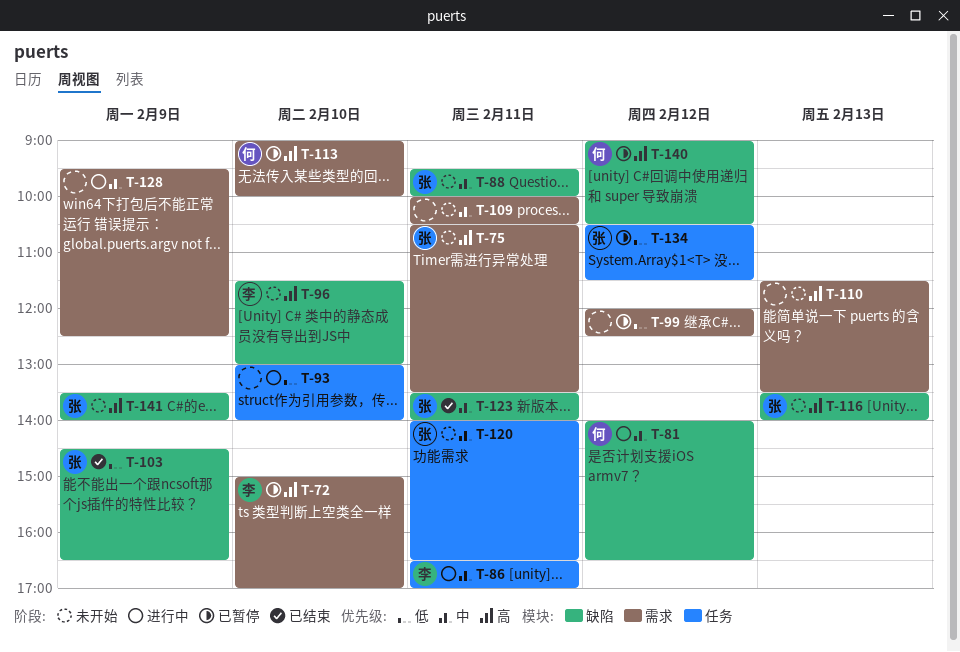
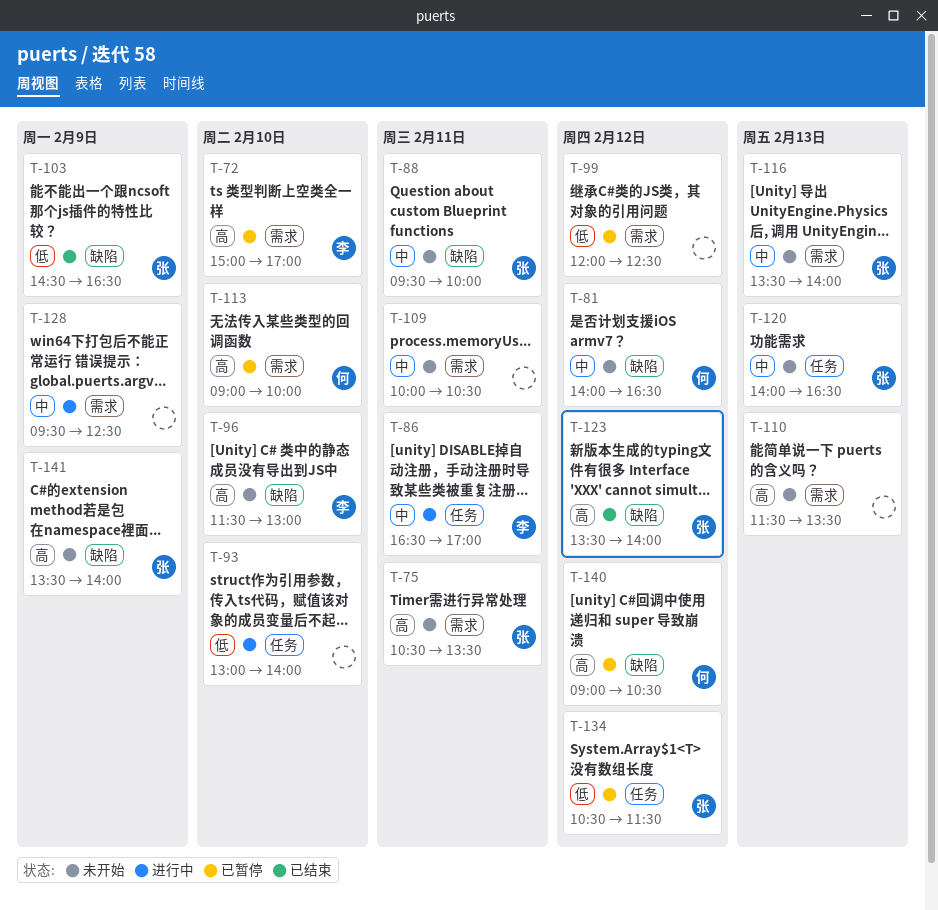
T-81, status: 进行中 -> 未开始
T-116, priority: 高 -> 中
T-116, label: 缺陷 -> 需求
T-120, day: Feb 11 -> Feb 13
T-123, priority: 中 -> 高
T-123, day: Feb 11 -> Feb 12

